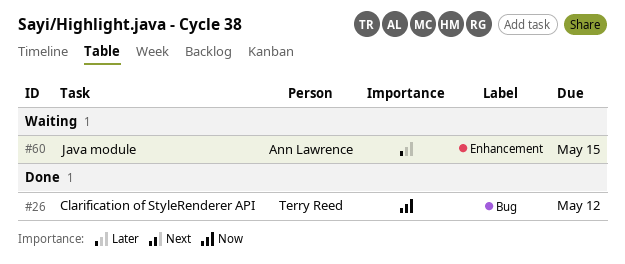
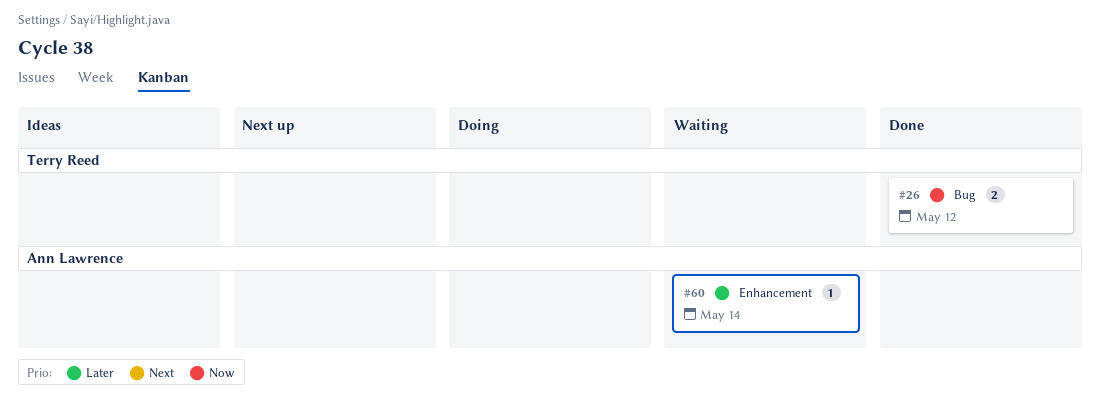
#60, due: May 15 -> May 14

